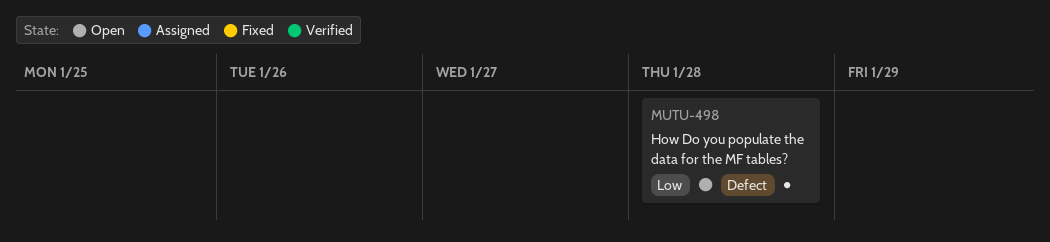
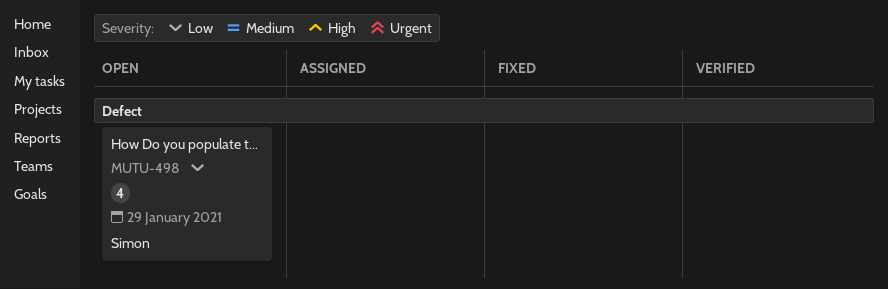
MUTU-498, estimate: 1 -> 4
MUTU-498, due: Jan 28 -> Jan 29

